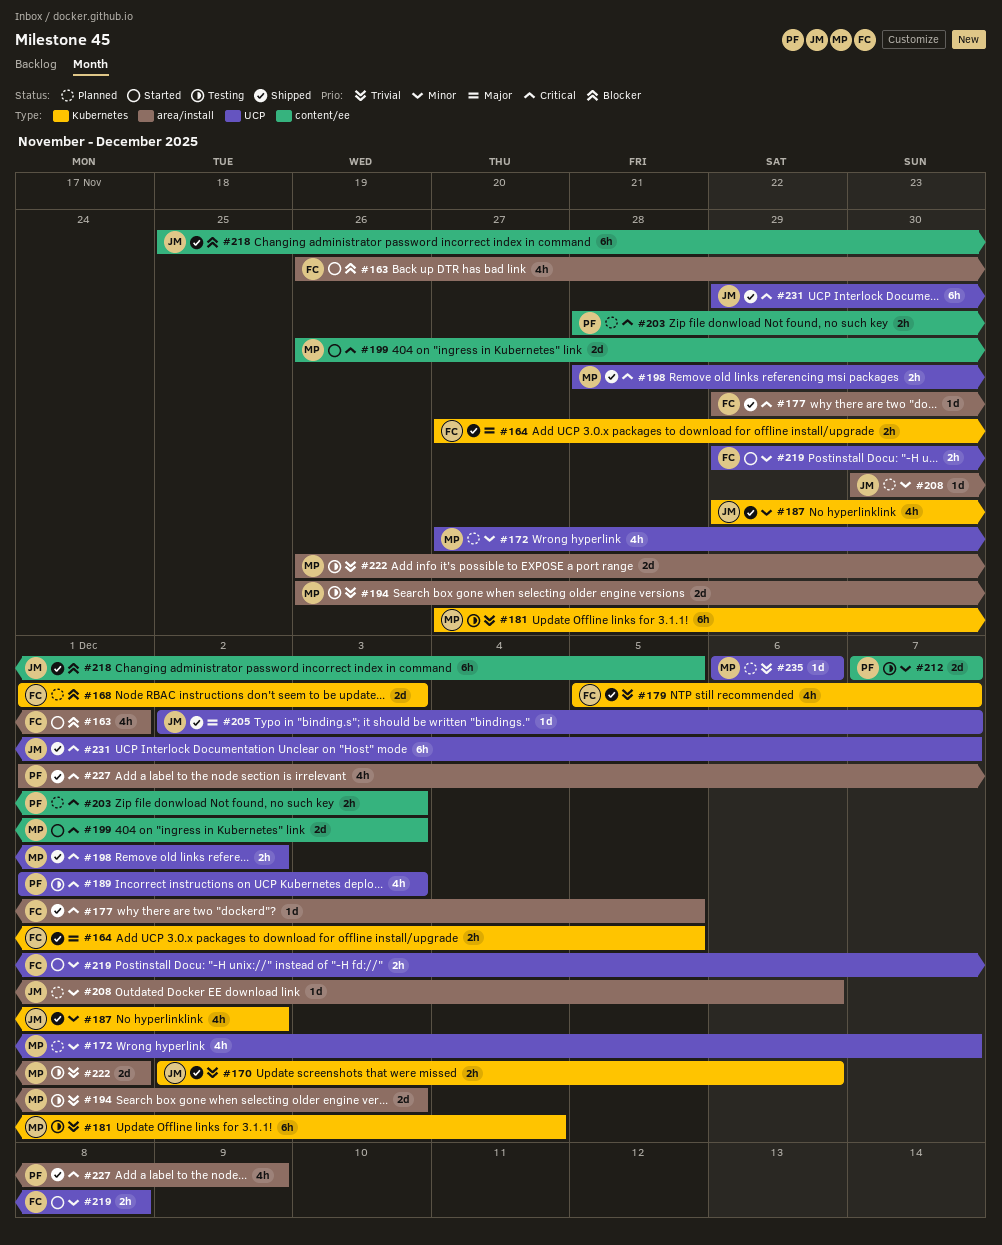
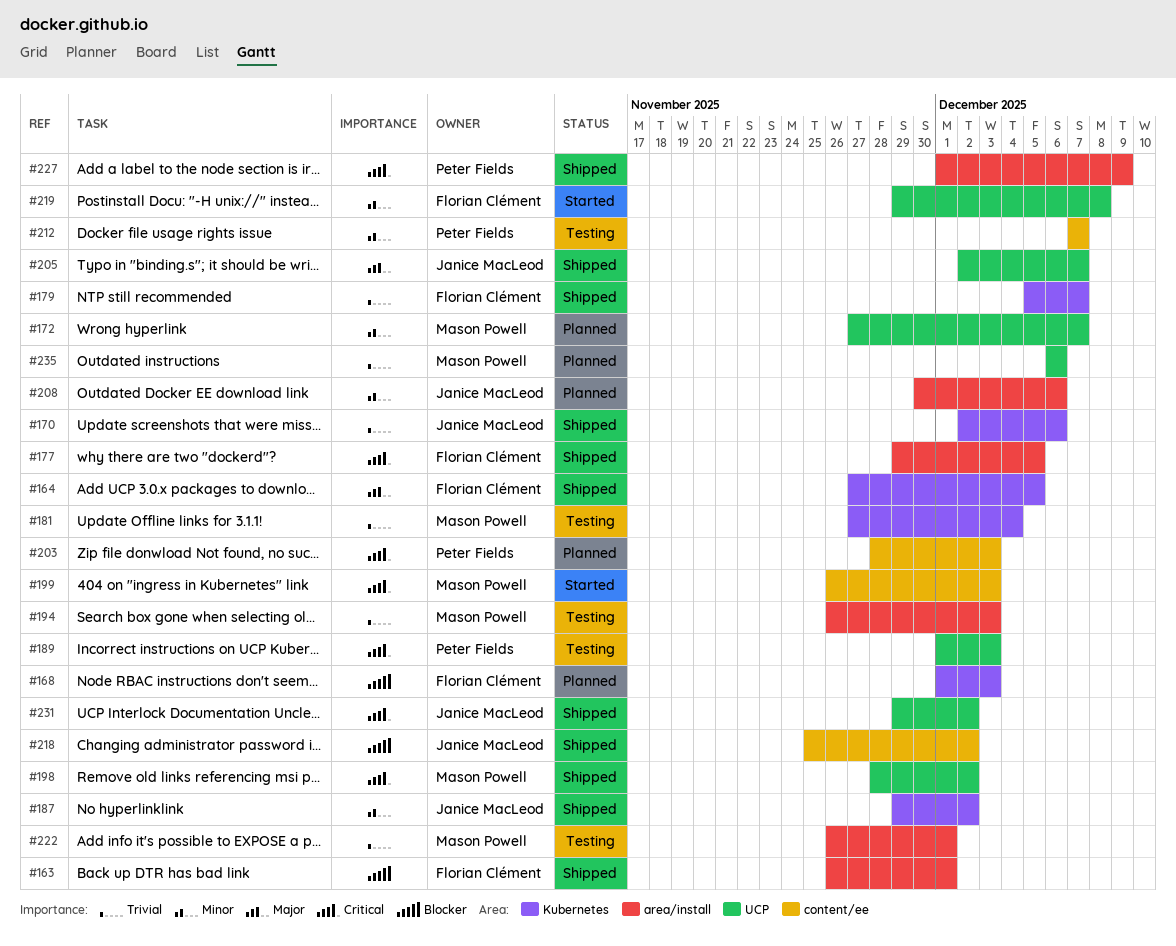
#163, status: Started -> Shipped
#218, due: Dec 5 -> Dec 2
#231, due: Dec 7 -> Dec 2

